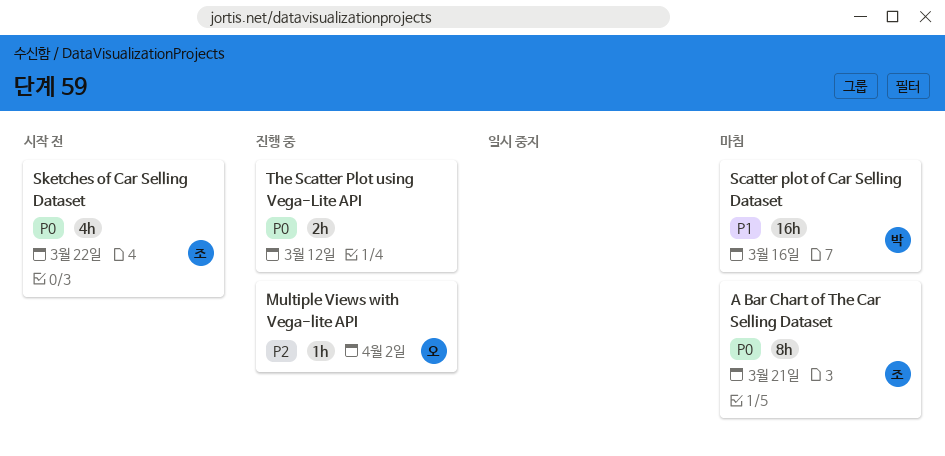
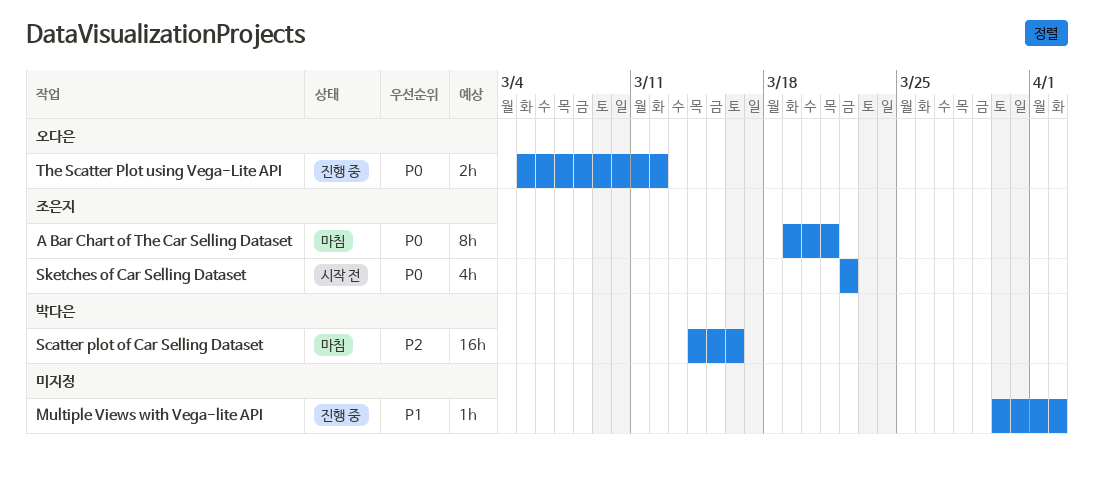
Multiple Views with Vega-lite API, owner: 오다은 -> none
Multiple Views with Vega-lite API, priority: P2 -> P1
Scatter plot of Car Selling Dataset, priority: P1 -> P2
The Scatter Plot using Vega-Lite API, owner: none -> 오다은

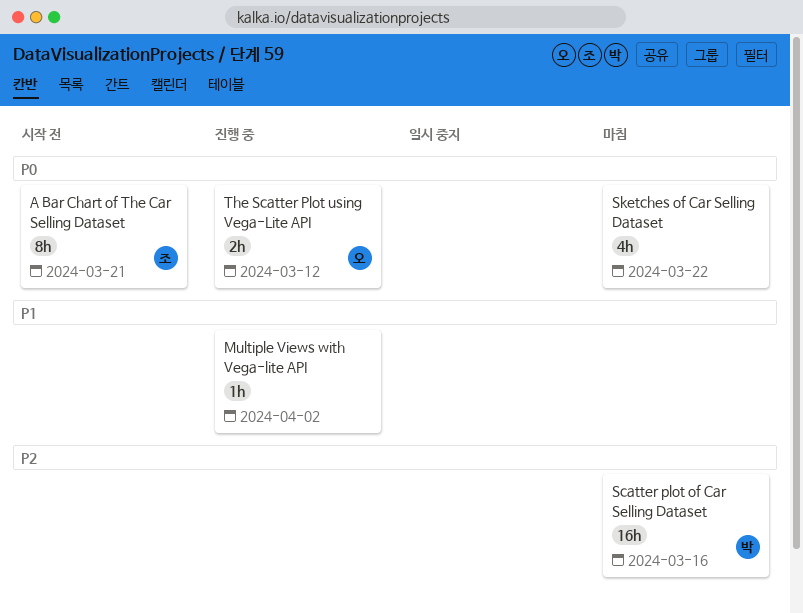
A Bar Chart of The Car Selling Dataset, status: 마침 -> 시작 전
Sketches of Car Selling Dataset, status: 시작 전 -> 마침
Sketches of Car Selling Dataset, owner: 조은지 -> none

